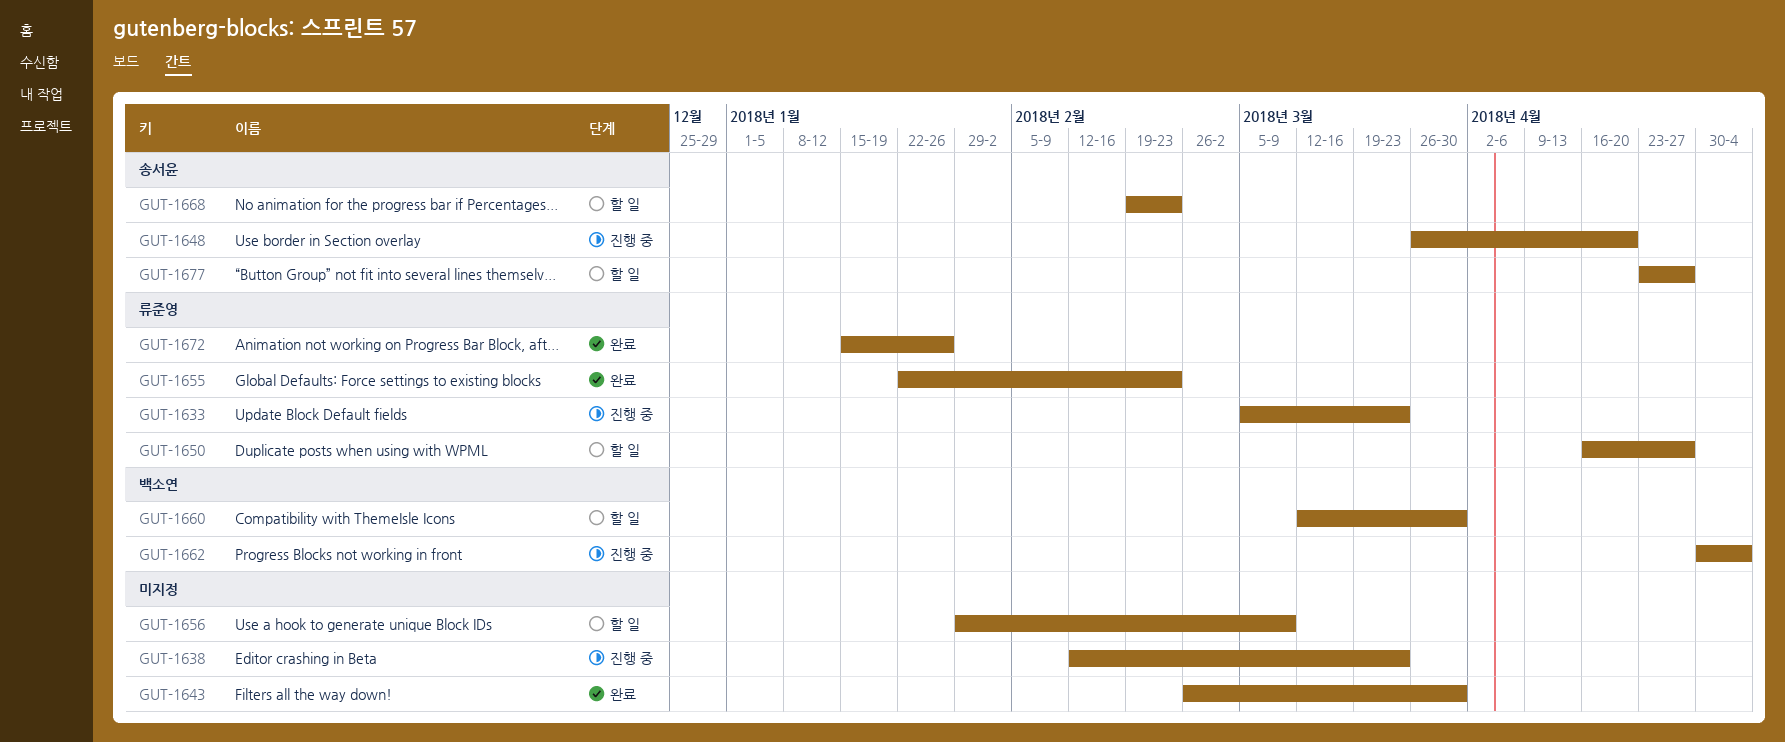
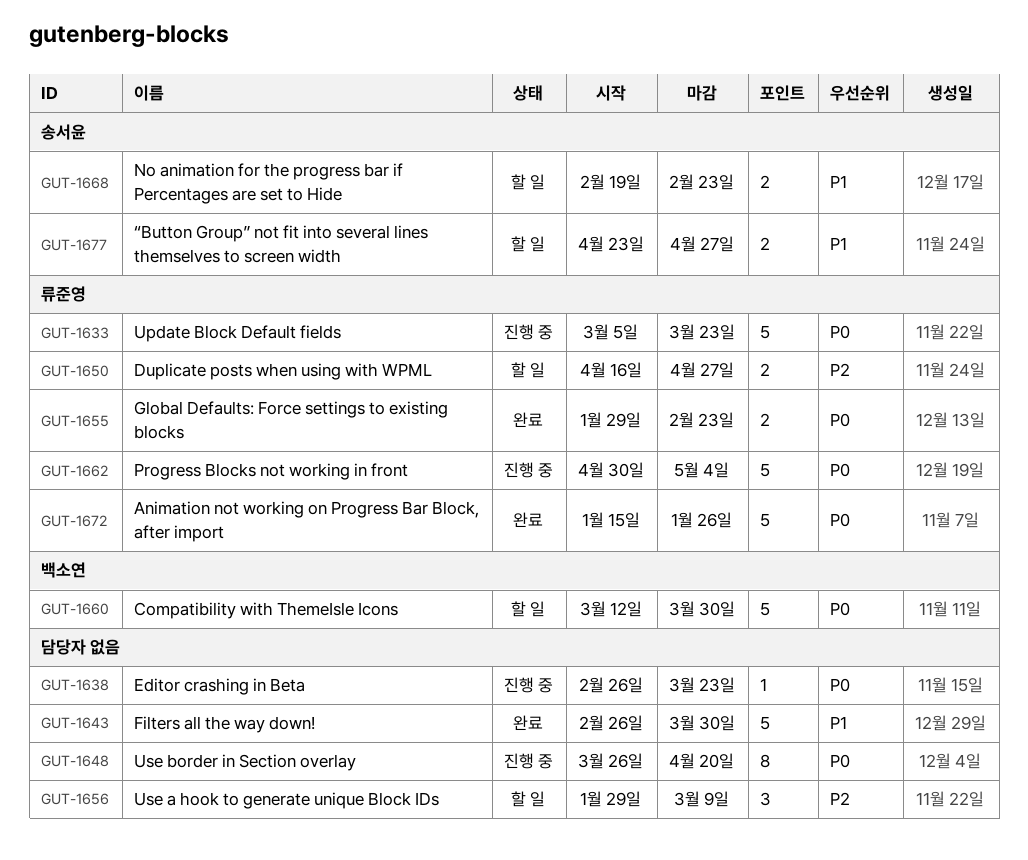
GUT-1638, start: Feb 12 -> Feb 26
GUT-1648, owner: 송서윤 -> none
GUT-1655, start: Jan 22 -> Jan 29
GUT-1662, owner: 백소연 -> 류준영

